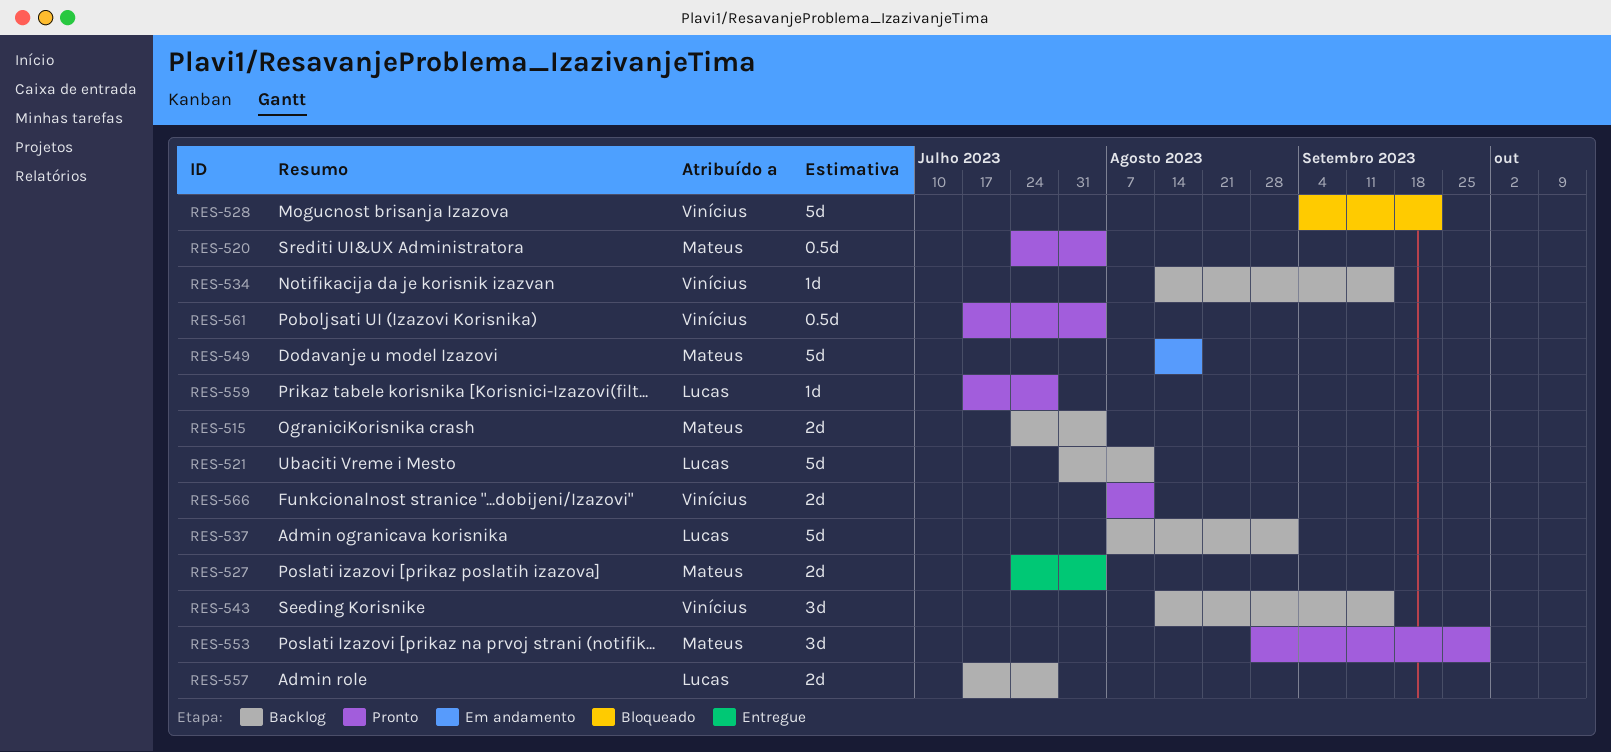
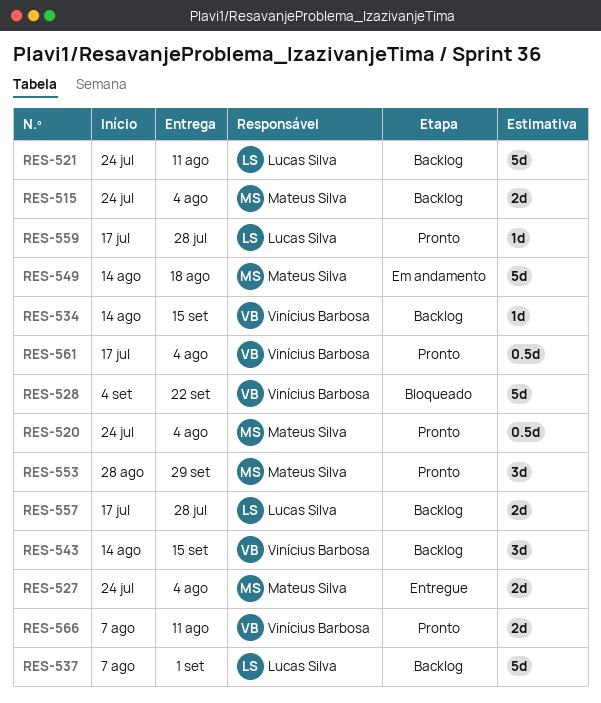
RES-521, start: Jul 31 -> Jul 24

